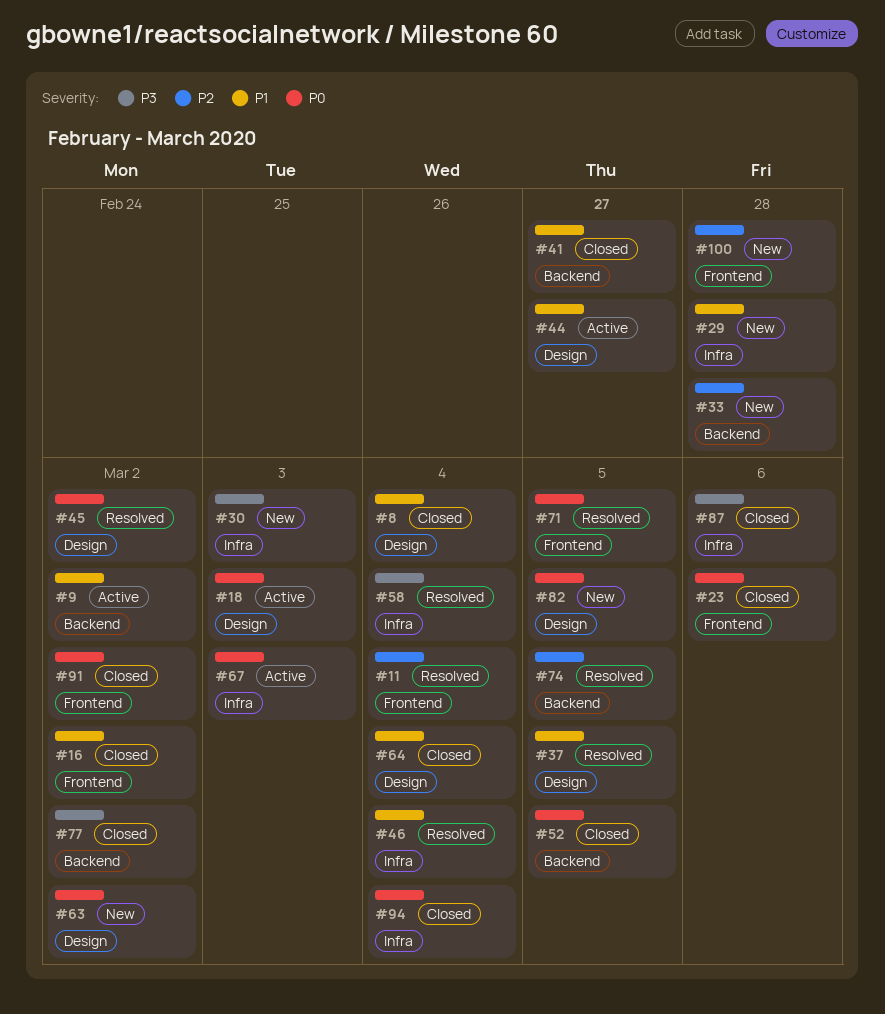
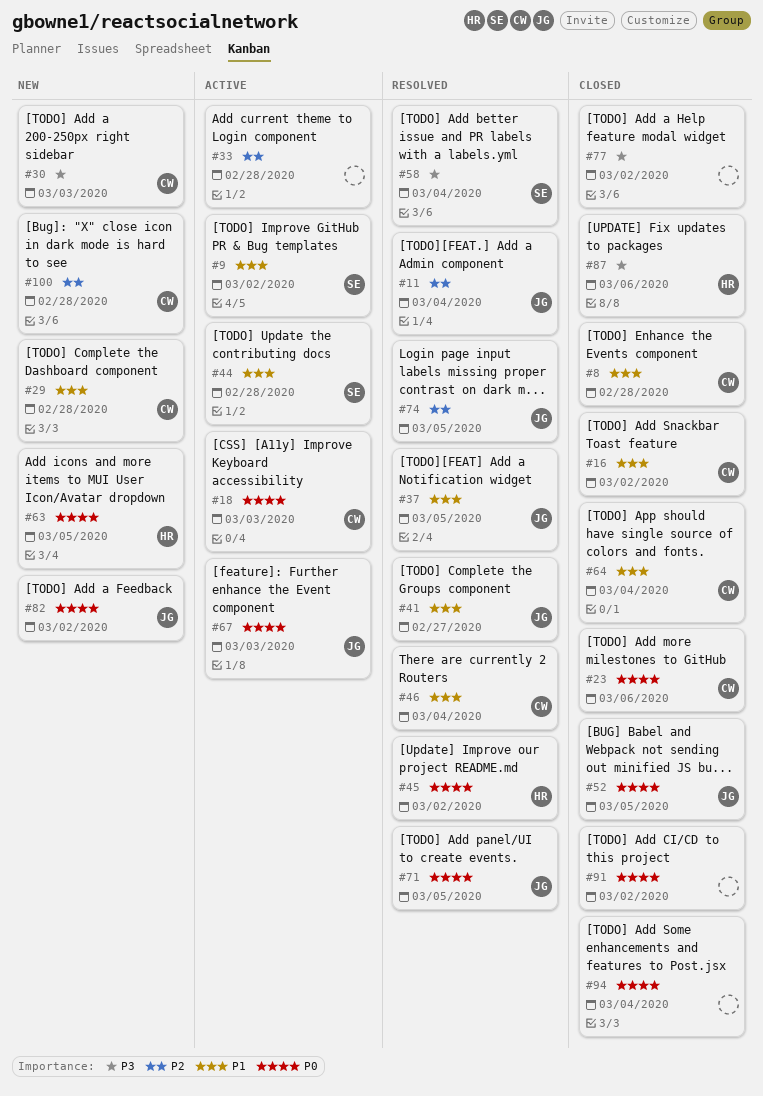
#8, due: Mar 4 -> Feb 28
#33, status: New -> Active
#41, status: Closed -> Resolved
#44, due: Feb 27 -> Feb 28
#63, due: Mar 2 -> Mar 5
#82, due: Mar 5 -> Mar 2

